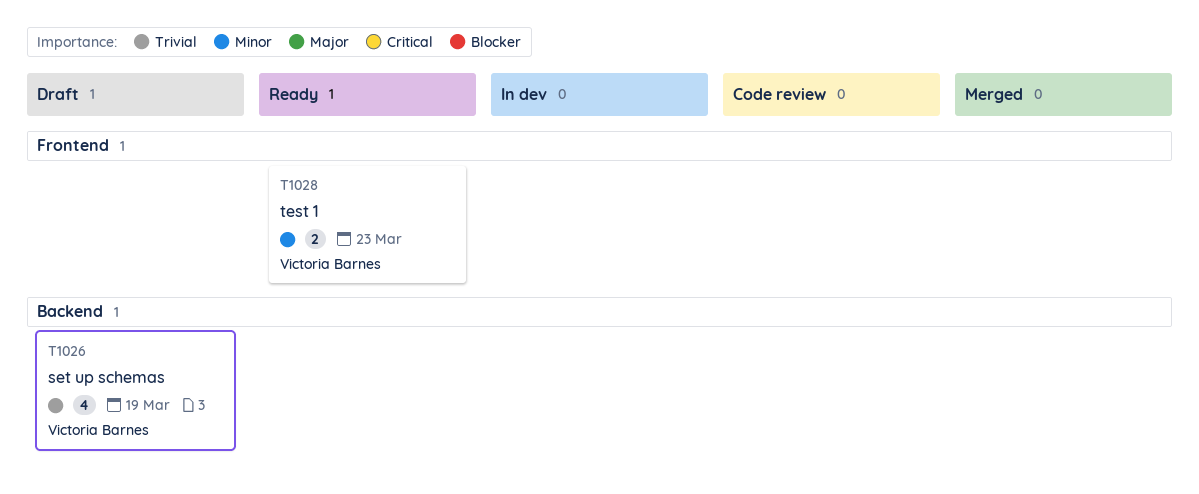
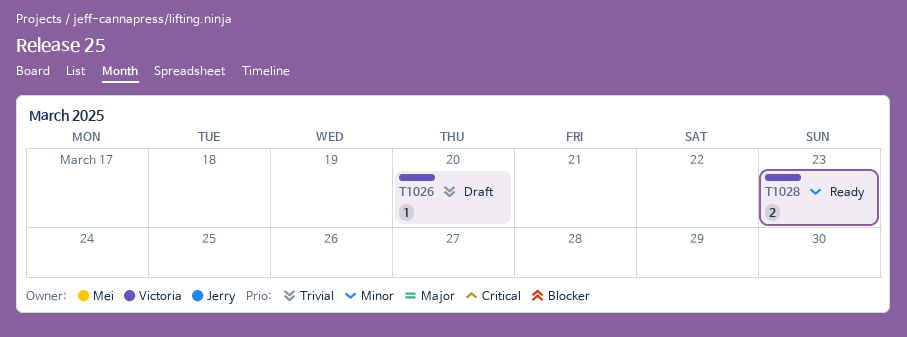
T1026, estimate: 4 -> 1
T1026, due: Mar 19 -> Mar 20

